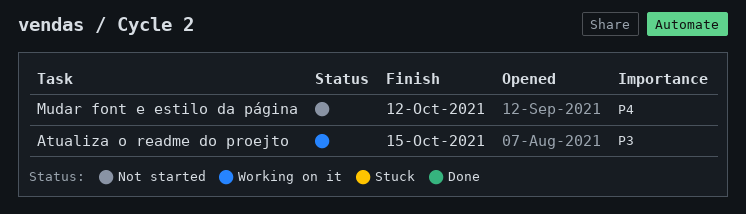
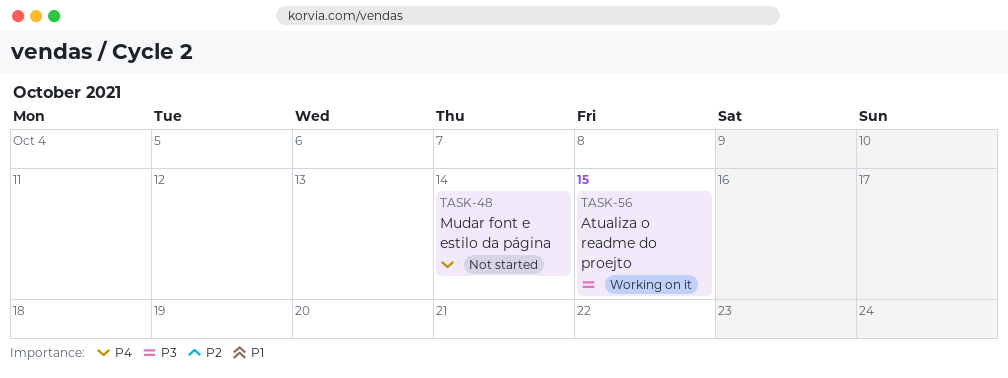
Mudar font e estilo da página, due: Oct 12 -> Oct 14

